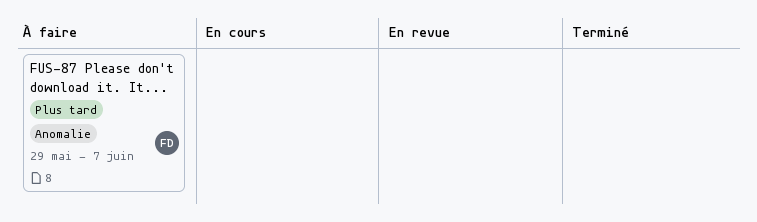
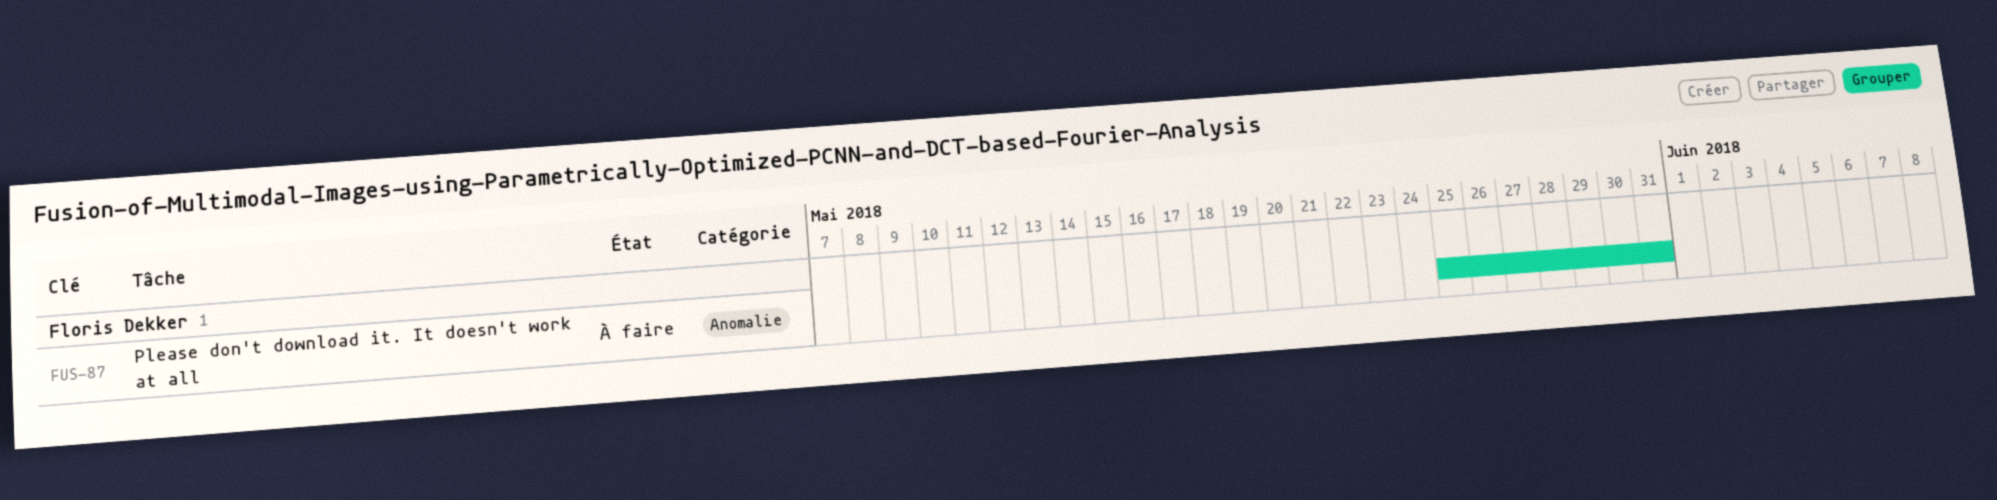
FUS-87, start: May 29 -> May 25
FUS-87, due: Jun 7 -> May 31

